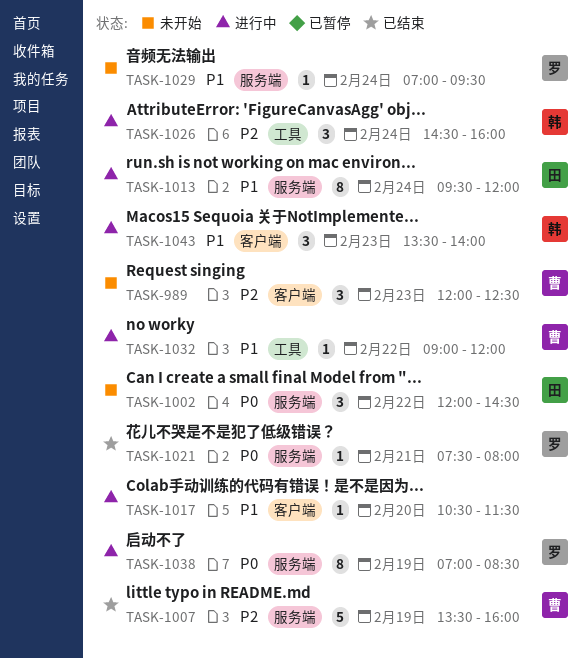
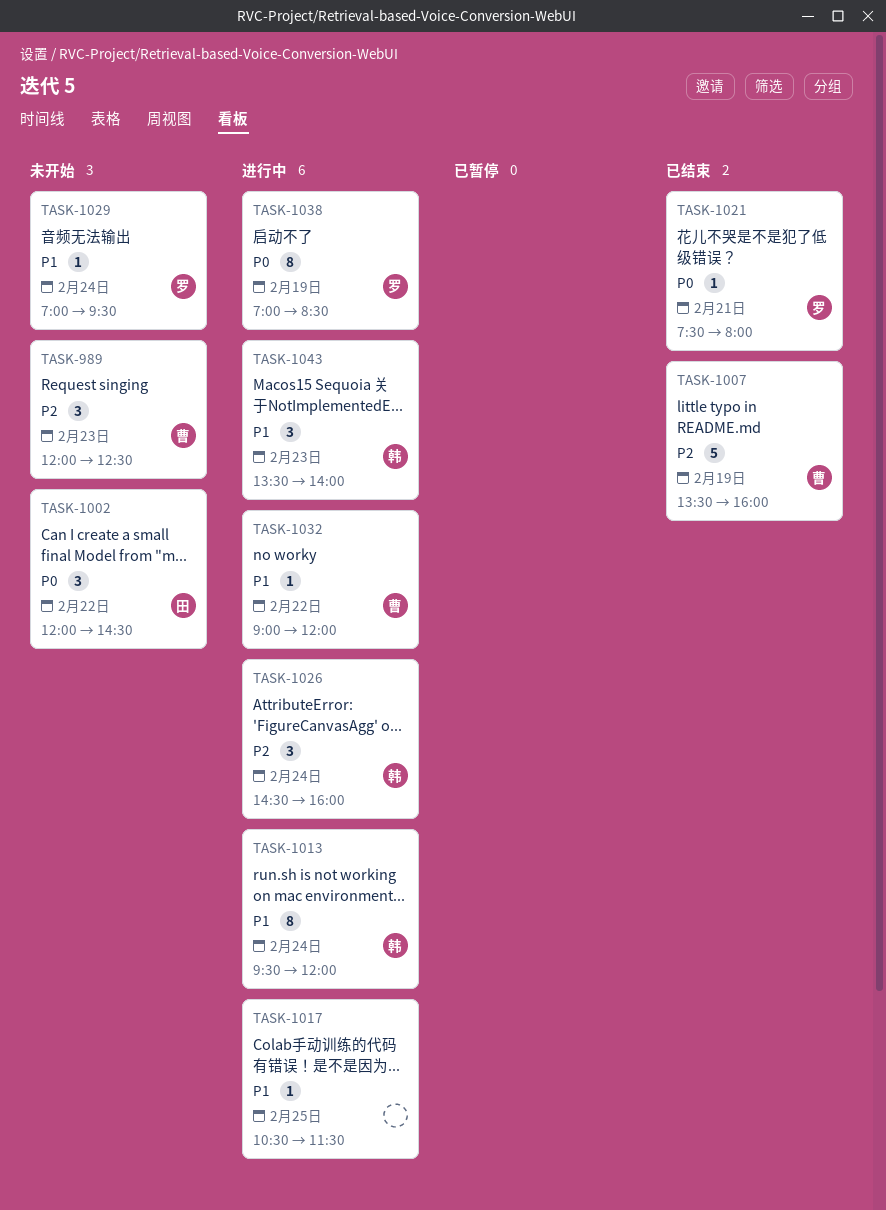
TASK-1013, owner: 田 -> 韩
TASK-1017, day: Feb 20 -> Feb 25

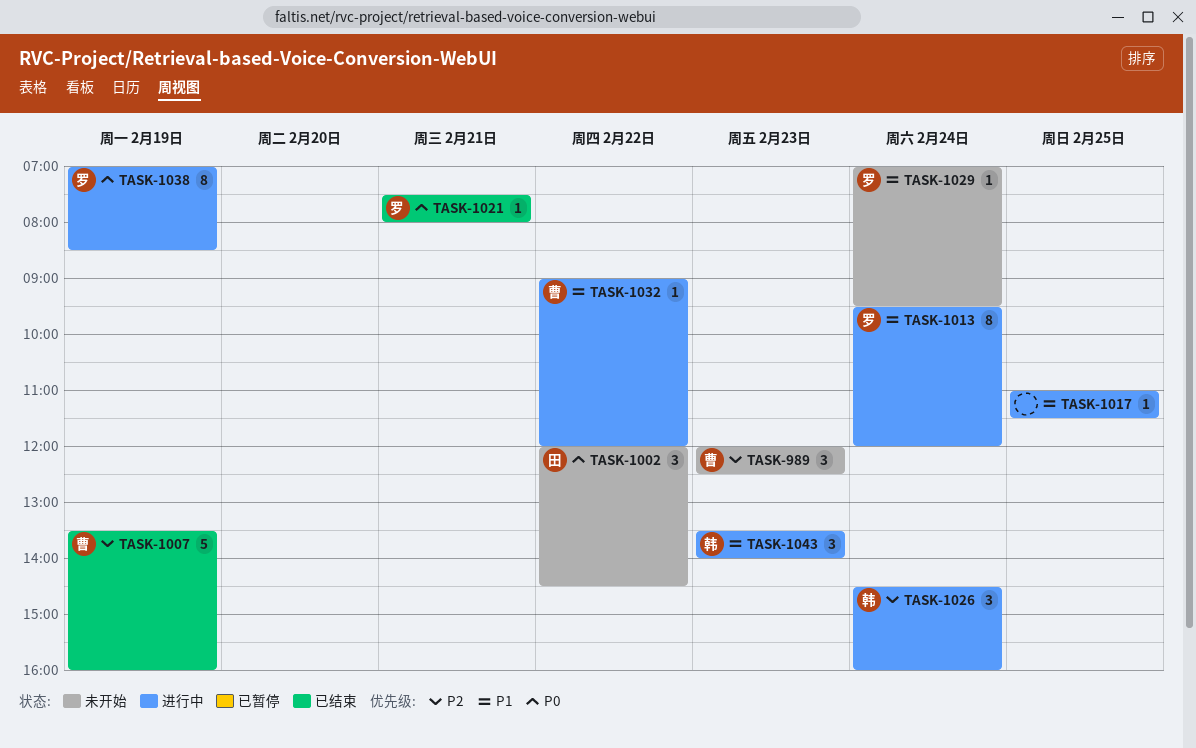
TASK-1013, owner: 韩 -> 罗
TASK-1017, begins: 10:30 -> 11:00

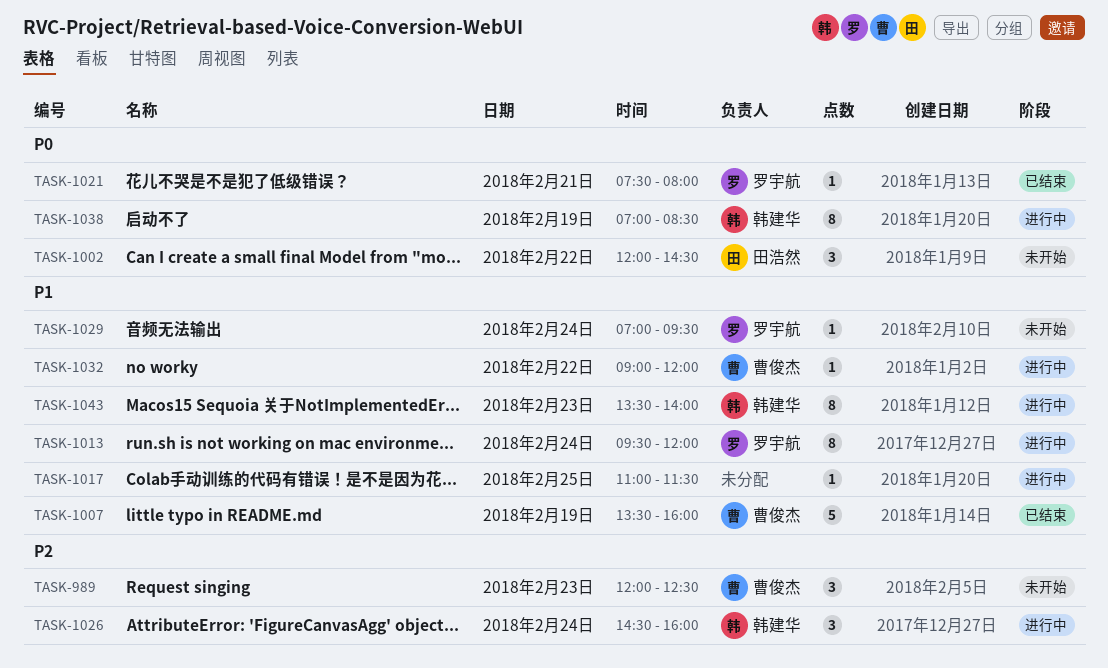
TASK-1007, priority: P2 -> P1
TASK-1038, owner: 罗宇航 -> 韩建华
TASK-1043, estimate: 3 -> 8

